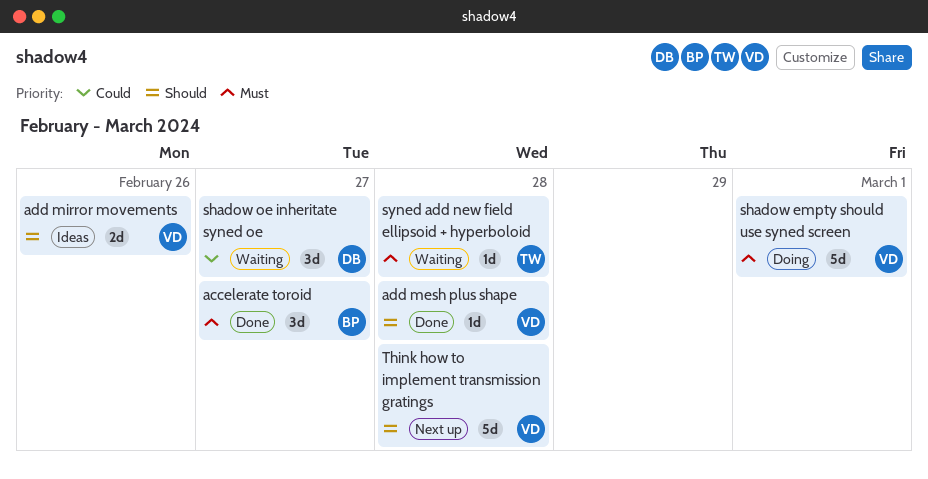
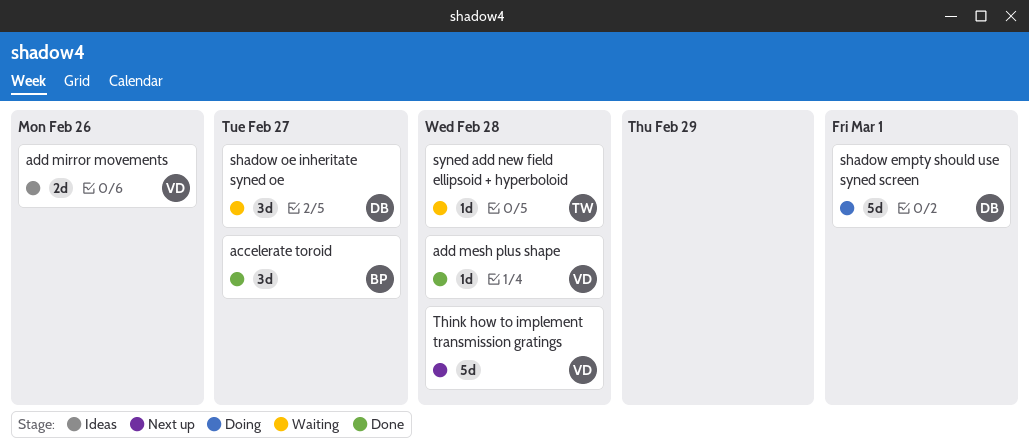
shadow empty should use syned screen, owner: VD -> DB

